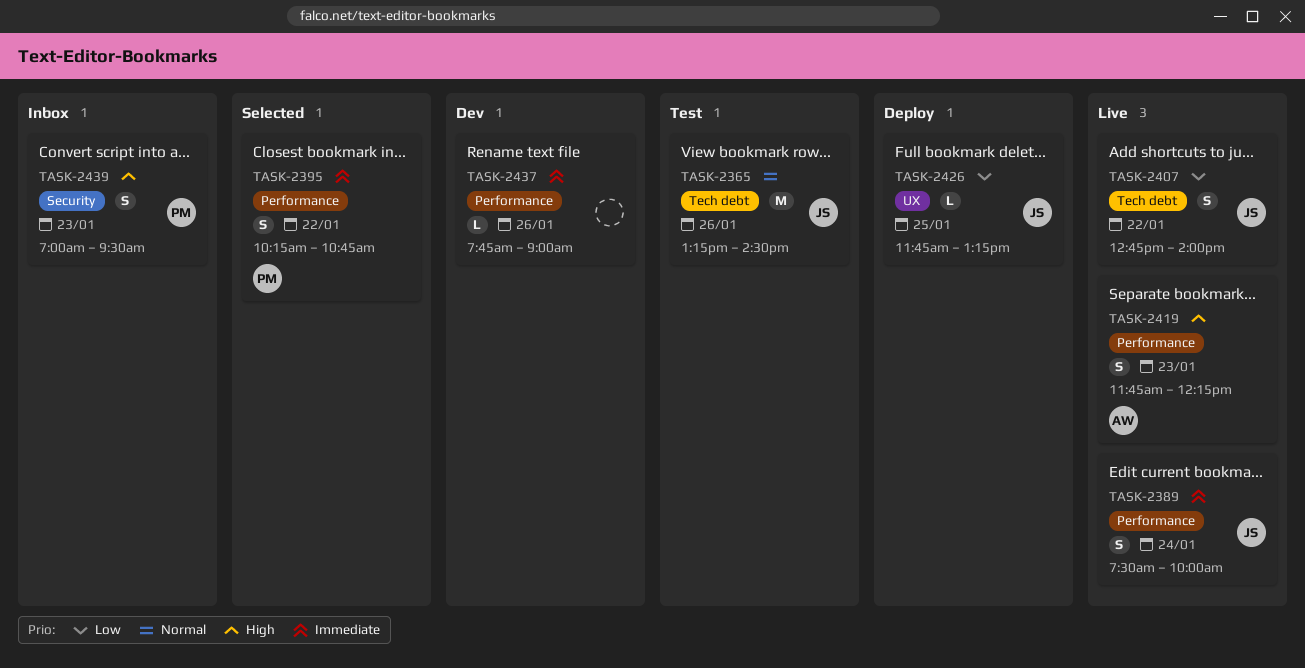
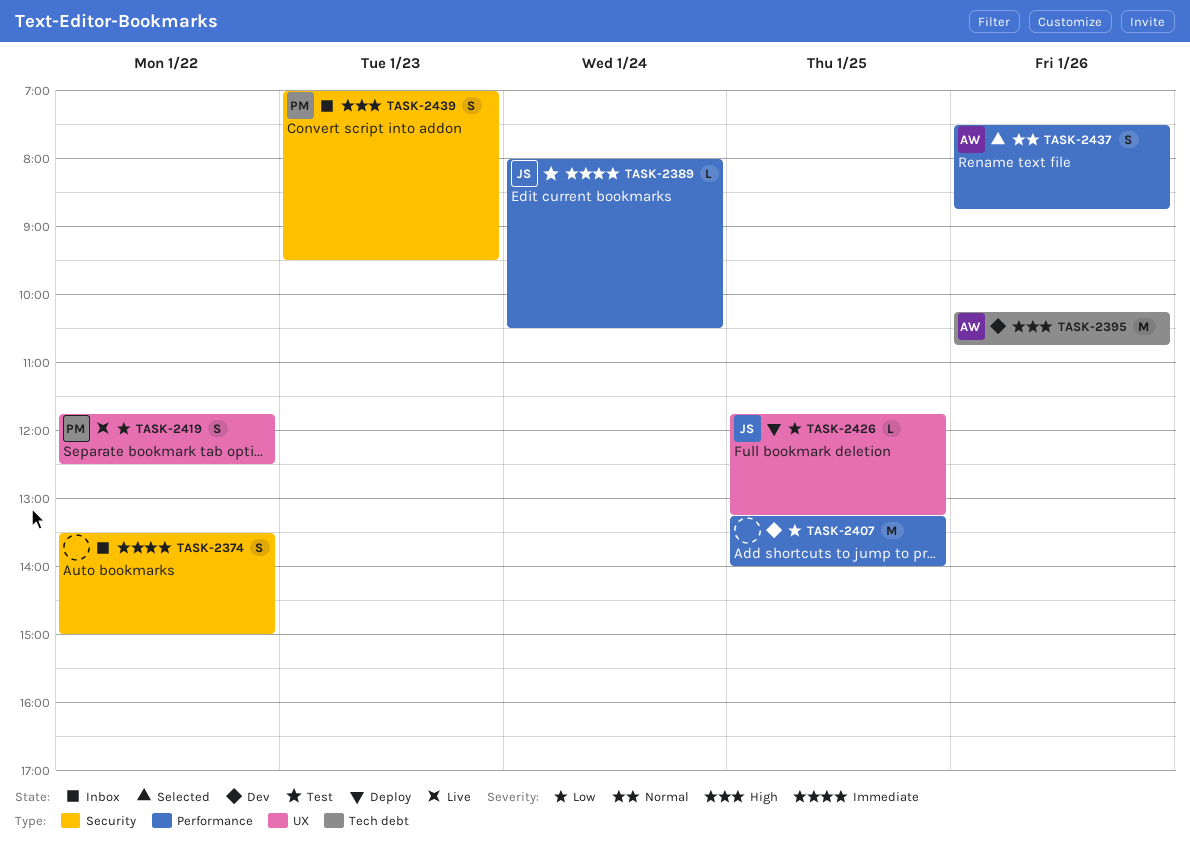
TASK-2365: present -> none
TASK-2374: none -> present
TASK-2389, status: Live -> Test
TASK-2389, estimate: S -> L
TASK-2389, begins: 07:30 -> 08:00
TASK-2389, ends: 10:00 -> 10:30
TASK-2395, status: Selected -> Dev
TASK-2395, owner: PM -> AW
TASK-2395, priority: Immediate -> High
TASK-2395, label: Performance -> Tech debt
TASK-2395, estimate: S -> M
TASK-2395, day: Jan 22 -> Jan 26
TASK-2407, status: Live -> Dev
TASK-2407, owner: JS -> none
TASK-2407, label: Tech debt -> Performance
TASK-2407, estimate: S -> M
TASK-2407, day: Jan 22 -> Jan 25
TASK-2407, begins: 12:45 -> 13:15
TASK-2419, owner: AW -> PM
TASK-2419, priority: High -> Low
TASK-2419, label: Performance -> UX
TASK-2419, day: Jan 23 -> Jan 22
TASK-2419, ends: 12:15 -> 12:30
TASK-2437, status: Dev -> Selected
TASK-2437, owner: none -> AW
TASK-2437, priority: Immediate -> Normal
TASK-2437, estimate: L -> S
TASK-2437, begins: 07:45 -> 07:30
TASK-2437, ends: 09:00 -> 08:45

